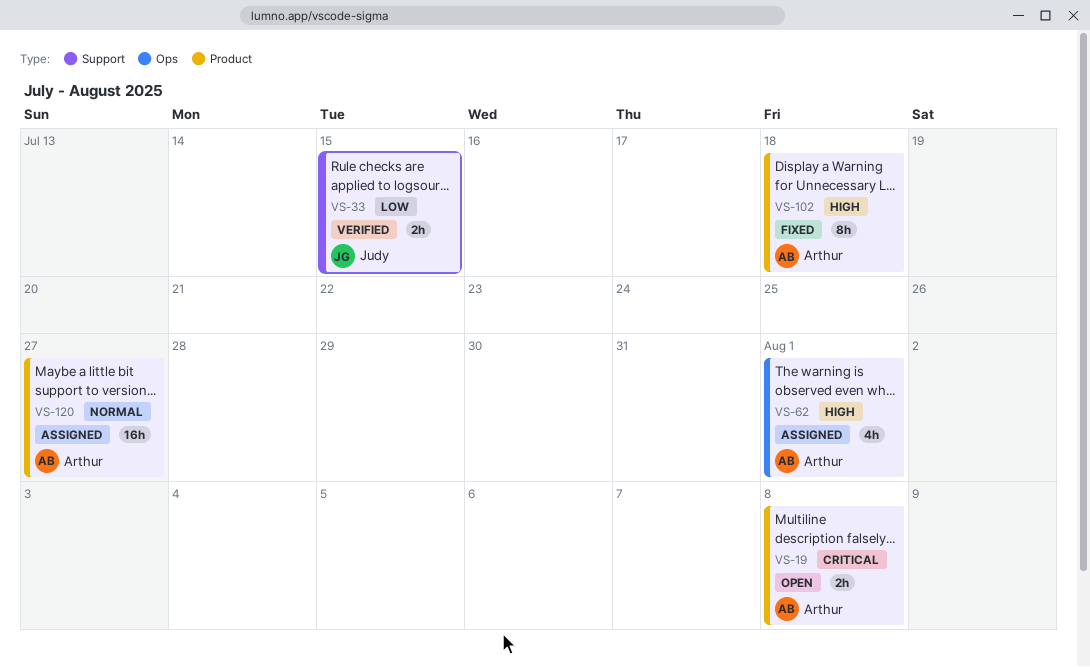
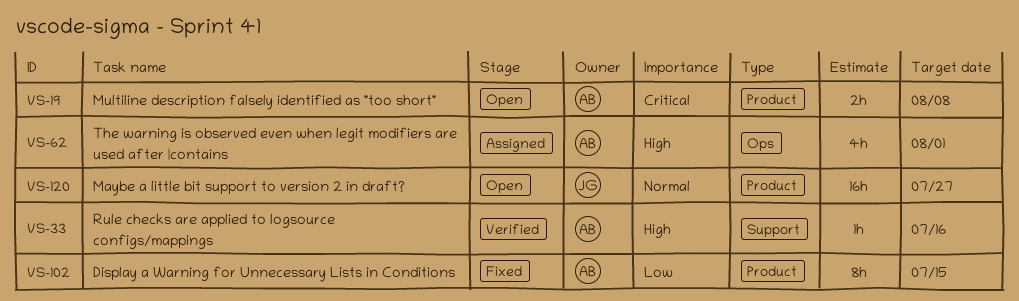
VS-33, owner: Judy -> Arthur
VS-33, priority: Low -> High
VS-33, estimate: 2h -> 1h
VS-33, due: Jul 15 -> Jul 16
VS-102, priority: High -> Low
VS-102, due: Jul 18 -> Jul 15
VS-120, status: Assigned -> Open
VS-120, owner: Arthur -> Judy

